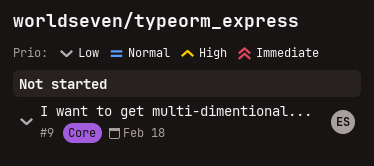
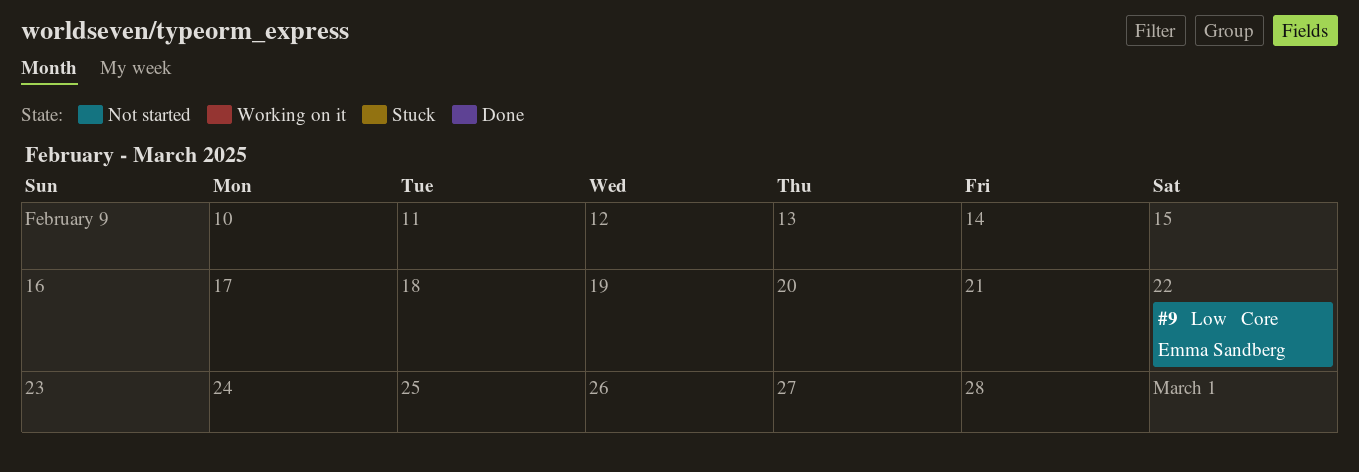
#9, due: Feb 18 -> Feb 22

